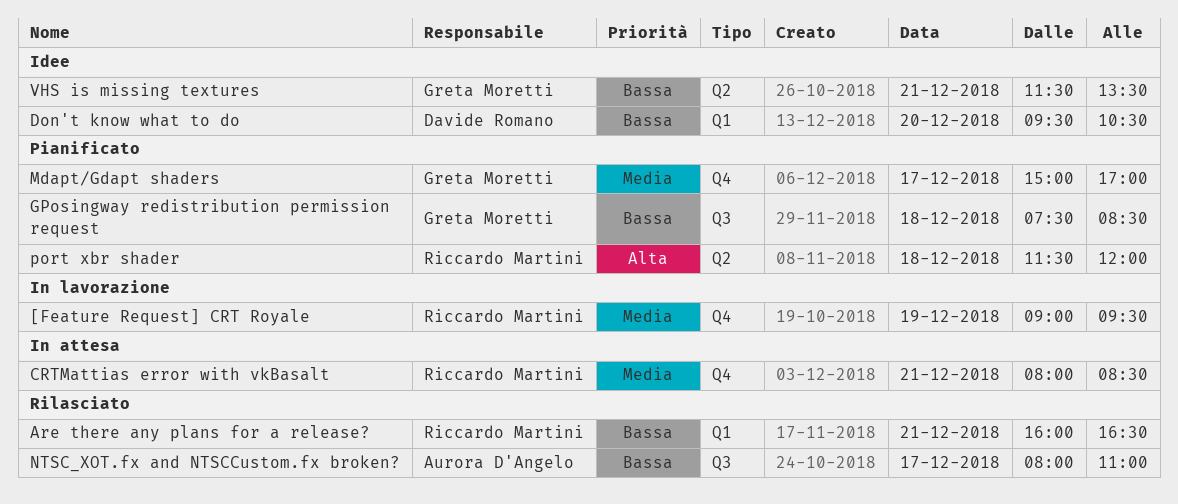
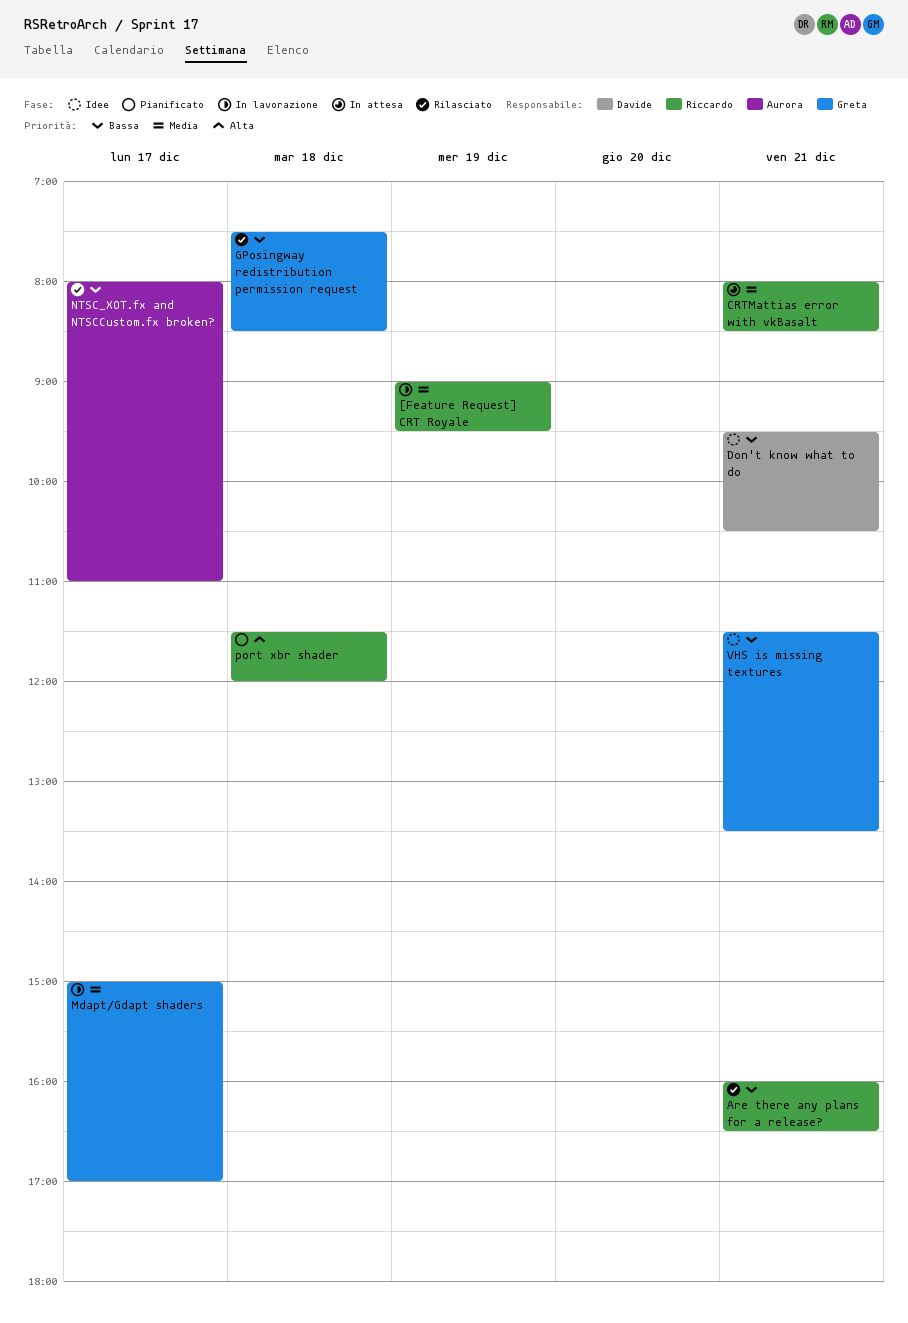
Don't know what to do, day: Dec 20 -> Dec 21
GPosingway redistribution permission request, status: Pianificato -> Rilasciato
Mdapt/Gdapt shaders, status: Pianificato -> In lavorazione

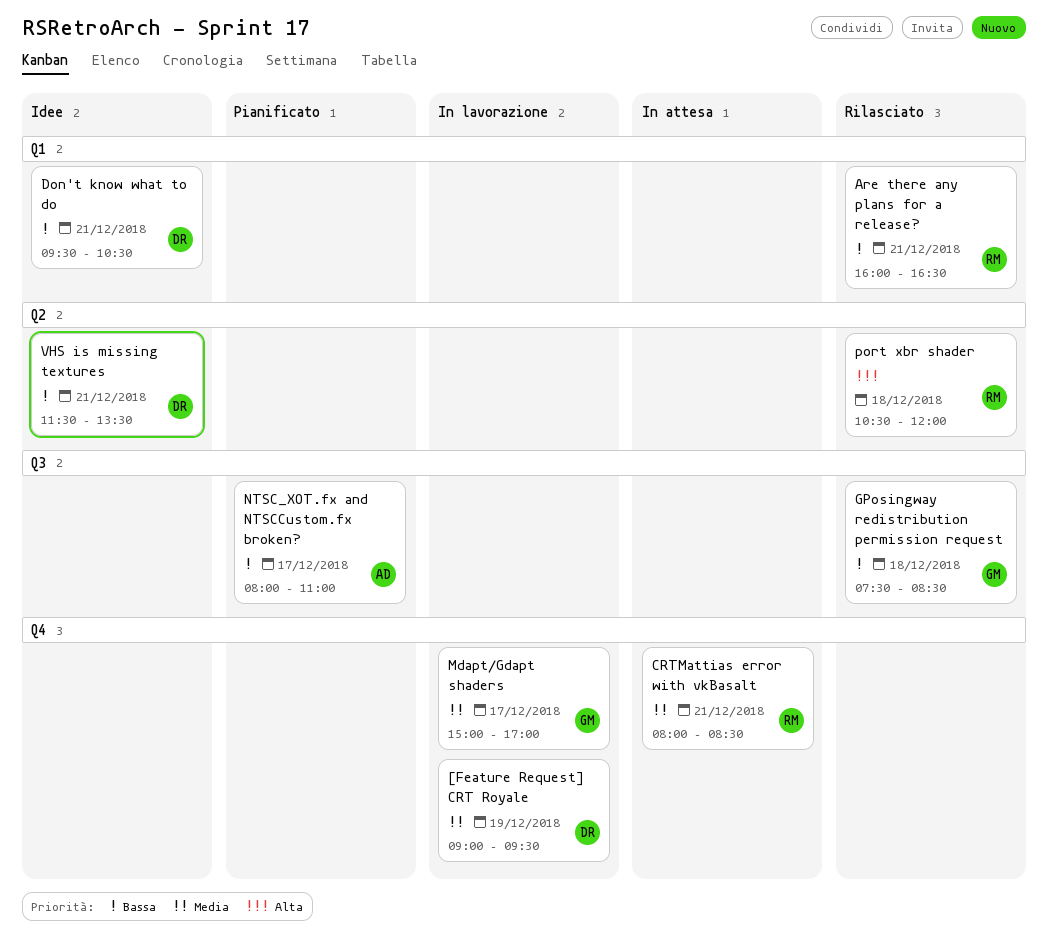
[Feature Request] CRT Royale, owner: Riccardo -> Davide
NTSC_XOT.fx and NTSCCustom.fx broken?, status: Rilasciato -> Pianificato
port xbr shader, status: Pianificato -> Rilasciato
port xbr shader, begins: 11:30 -> 10:30
VHS is missing textures, owner: Greta -> Davide

